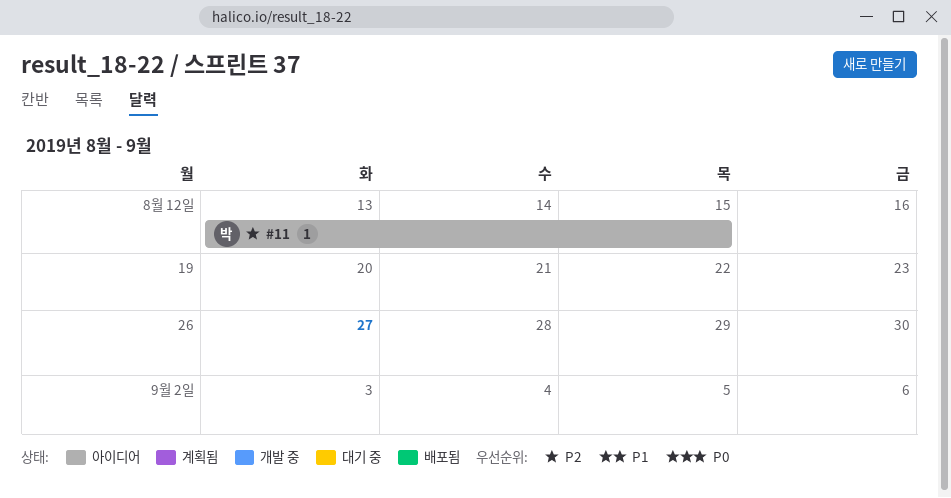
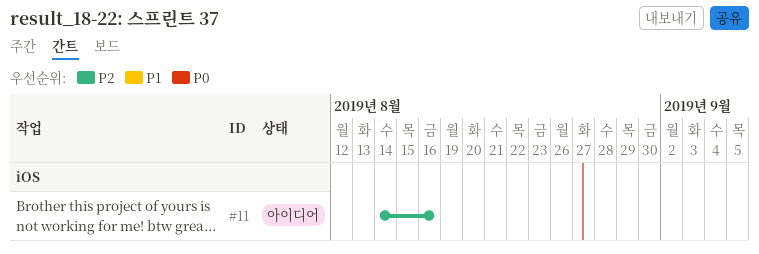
#11, start: Aug 13 -> Aug 14
#11, due: Aug 15 -> Aug 16

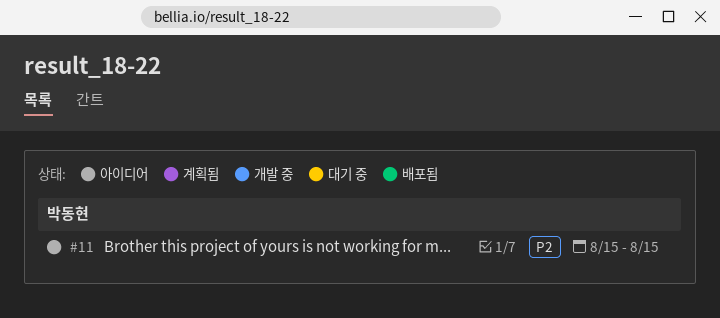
#11, start: Aug 14 -> Aug 15
#11, due: Aug 16 -> Aug 15

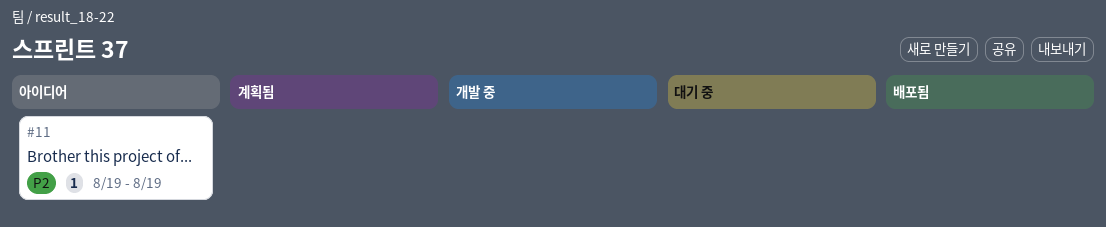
#11, start: Aug 15 -> Aug 19
#11, due: Aug 15 -> Aug 19

